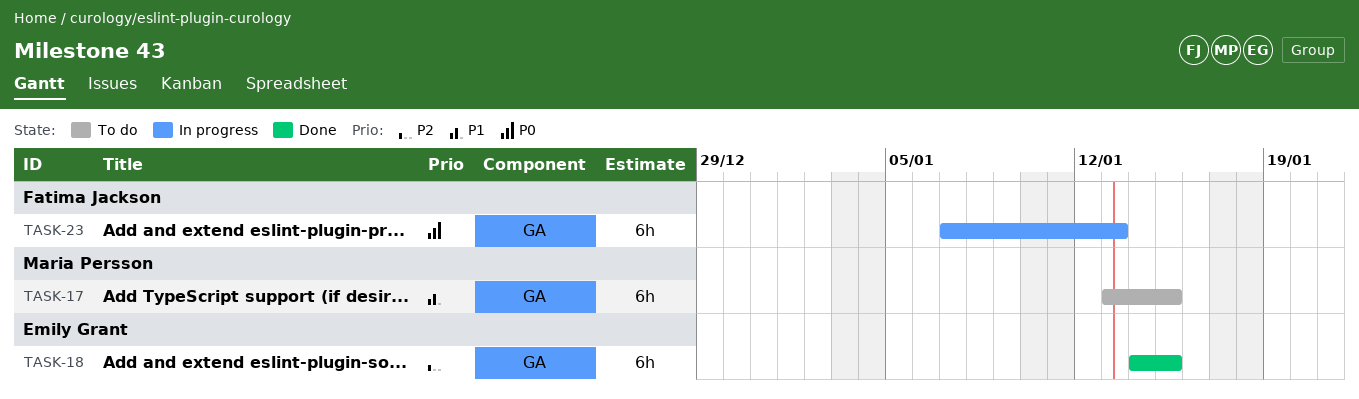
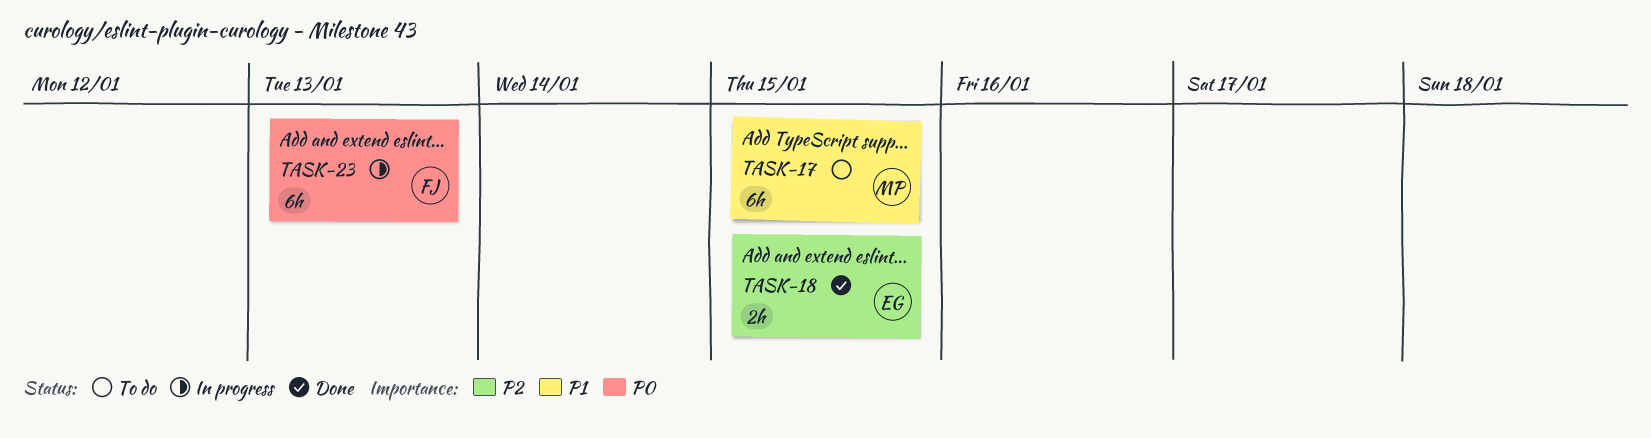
TASK-18, estimate: 6h -> 2h

